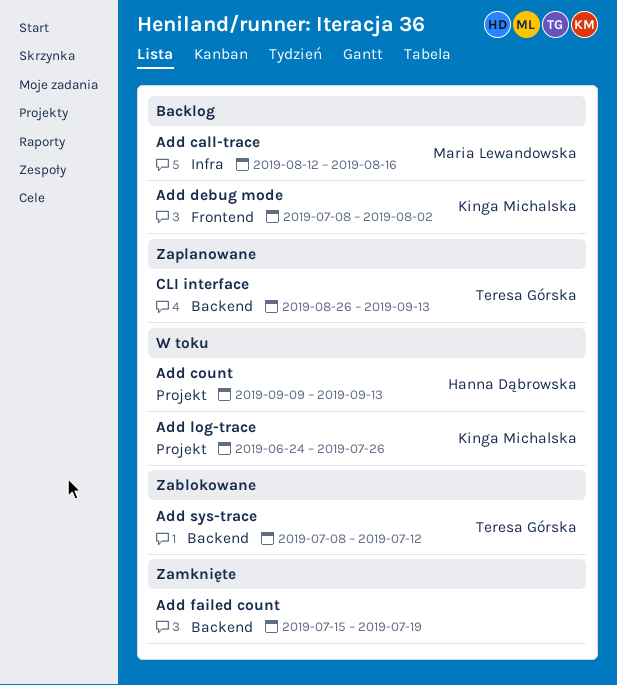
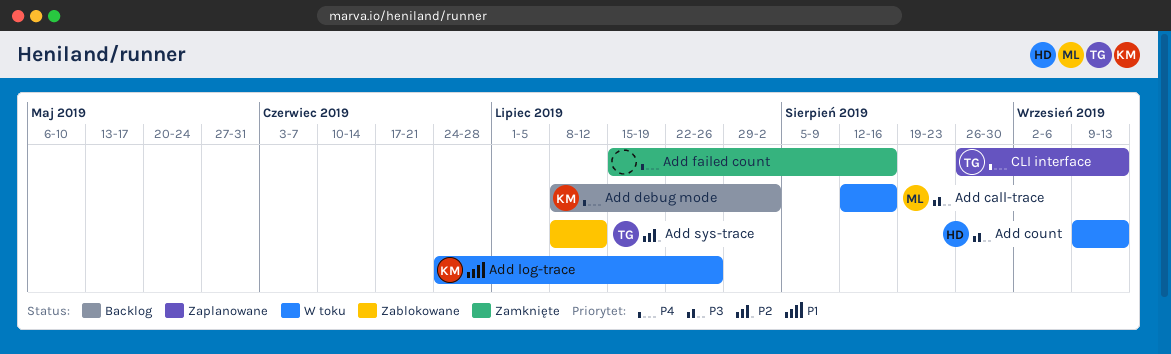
Add call-trace, status: Backlog -> W toku
Add failed count, due: Jul 19 -> Aug 16

